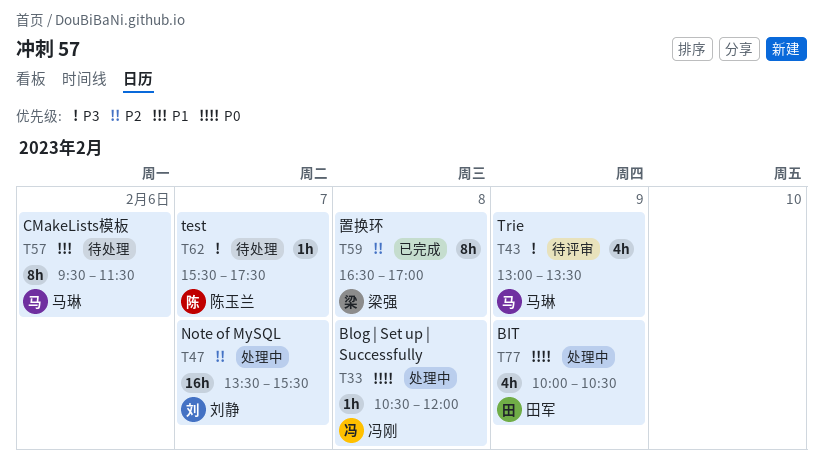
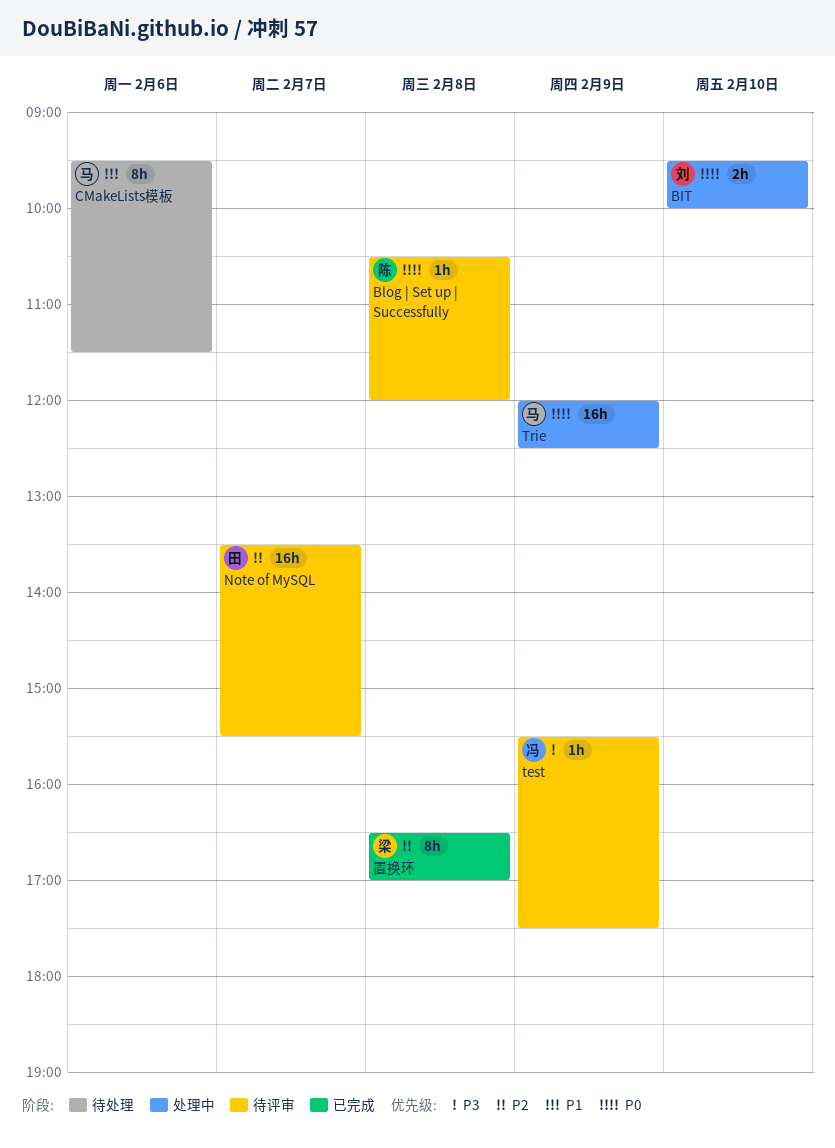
BIT, owner: 田军 -> 刘静
BIT, estimate: 4h -> 2h
BIT, day: Feb 9 -> Feb 10
BIT, begins: 10:00 -> 09:30
BIT, ends: 10:30 -> 10:00
Blog | Set up | Successfully, status: 处理中 -> 待评审
Blog | Set up | Successfully, owner: 冯刚 -> 陈玉兰
Note of MySQL, status: 处理中 -> 待评审
Note of MySQL, owner: 刘静 -> 田军
test, status: 待处理 -> 待评审
test, owner: 陈玉兰 -> 冯刚
test, day: Feb 7 -> Feb 9
Trie, status: 待评审 -> 处理中
Trie, priority: P3 -> P0
Trie, estimate: 4h -> 16h
Trie, begins: 13:00 -> 12:00
Trie, ends: 13:30 -> 12:30

